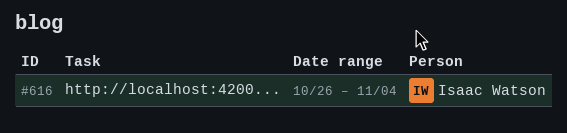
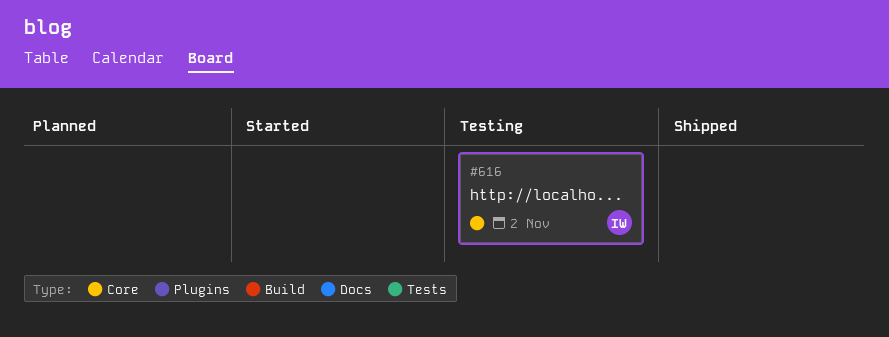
#616, due: Nov 4 -> Nov 2

